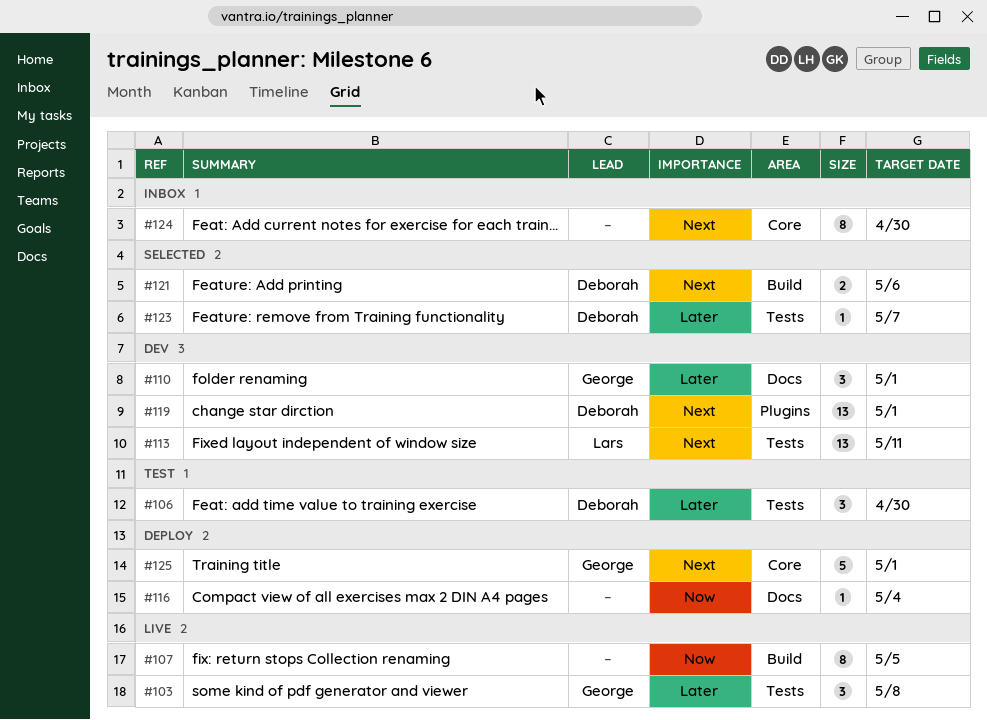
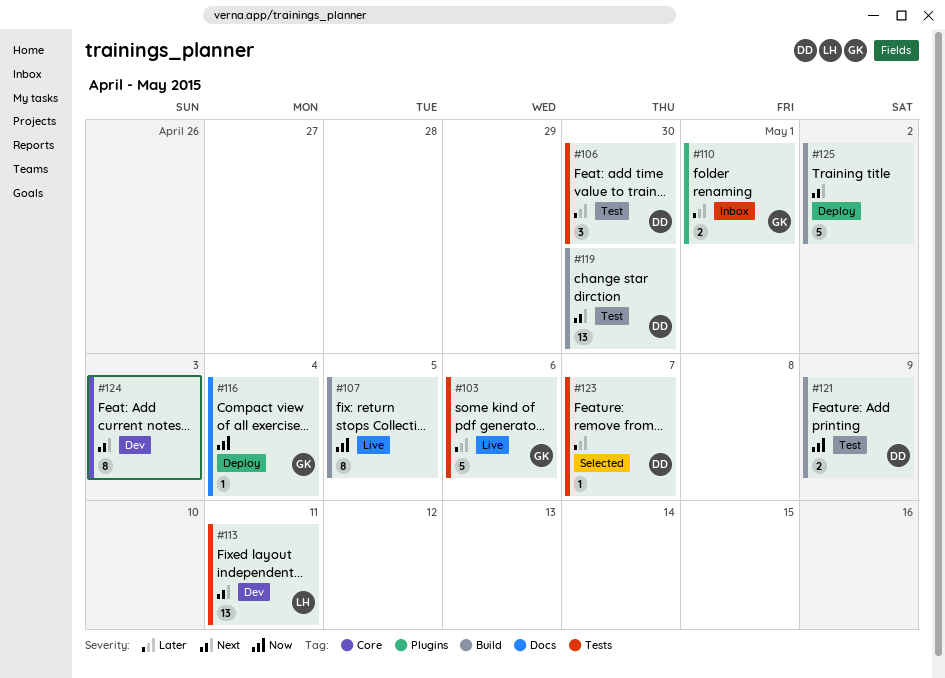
#103, estimate: 3 -> 5
#103, due: May 8 -> May 6
#110, status: Dev -> Inbox
#110, label: Docs -> Plugins
#110, estimate: 3 -> 2
#116, owner: none -> George
#119, status: Dev -> Test
#119, label: Plugins -> Build
#119, due: May 1 -> Apr 30
#121, status: Selected -> Test
#121, priority: Next -> Now
#121, due: May 6 -> May 9
#124, status: Inbox -> Dev
#124, due: Apr 30 -> May 3
#125, owner: George -> none
#125, label: Core -> Build
#125, due: May 1 -> May 2

